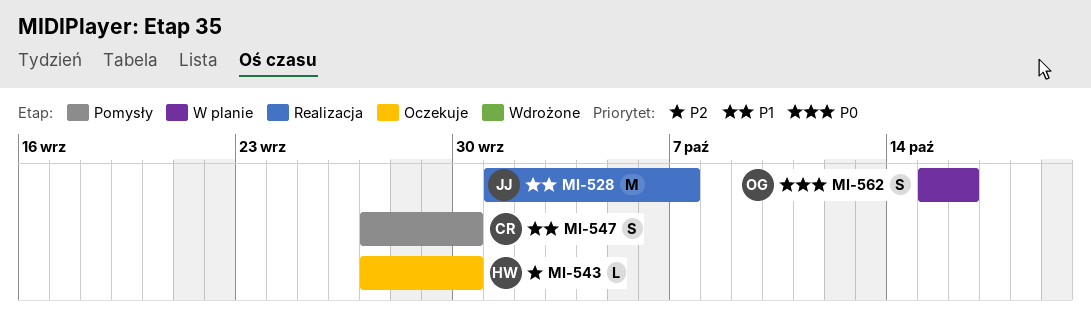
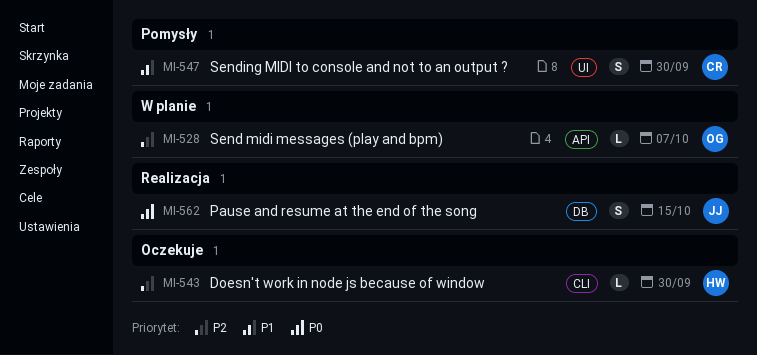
MI-528, status: Realizacja -> W planie
MI-528, owner: JJ -> OG
MI-528, priority: P1 -> P2
MI-528, estimate: M -> L
MI-562, status: W planie -> Realizacja
MI-562, owner: OG -> JJ
MI-562, due: Oct 16 -> Oct 15

